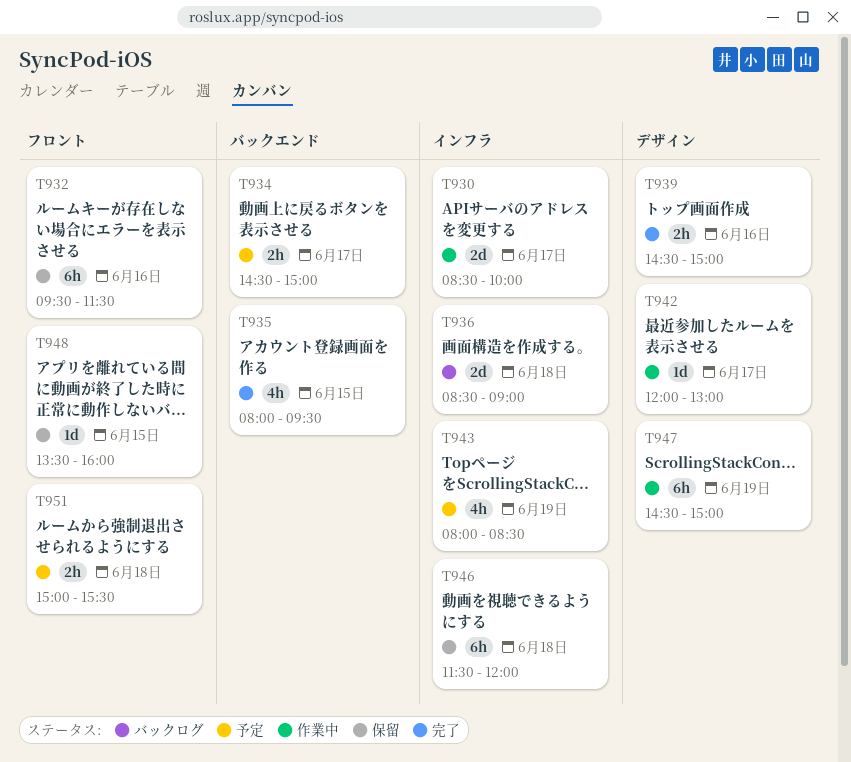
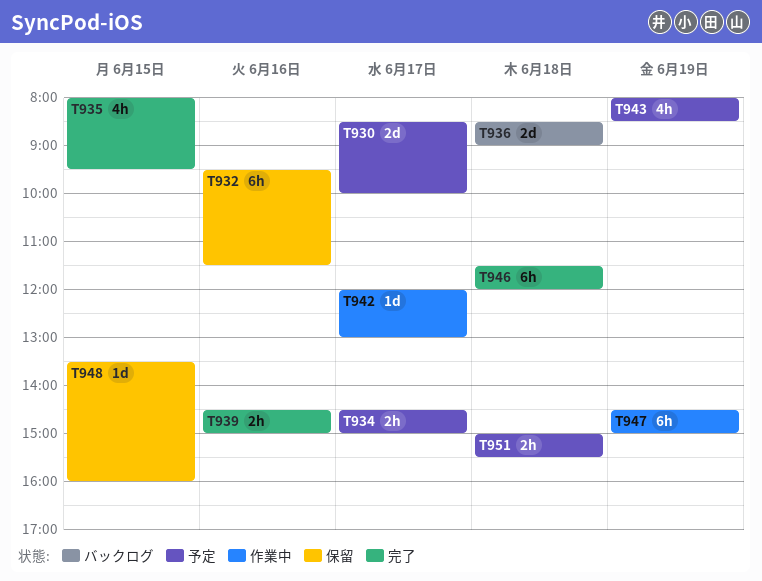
T930, status: 作業中 -> 予定
T946, status: 保留 -> 完了

